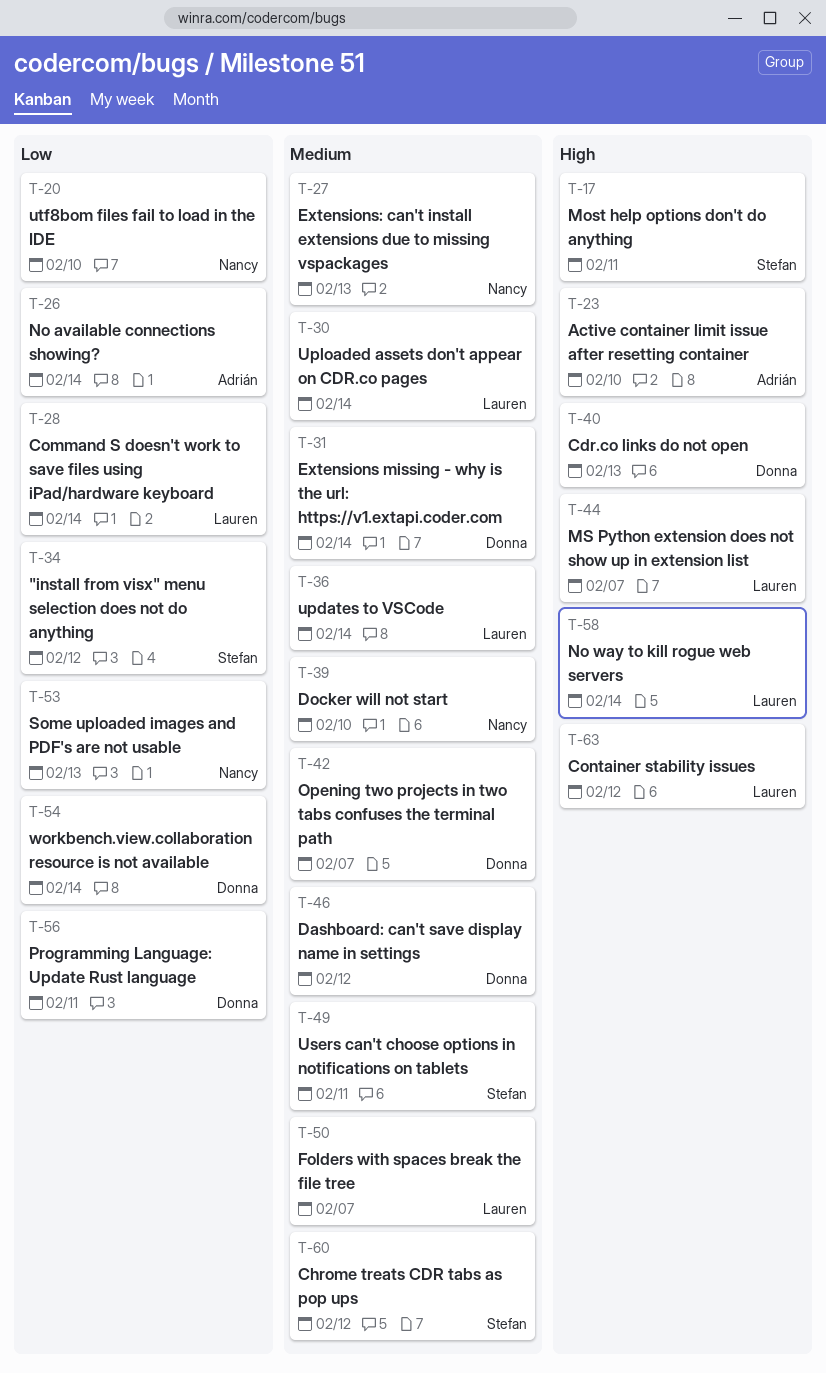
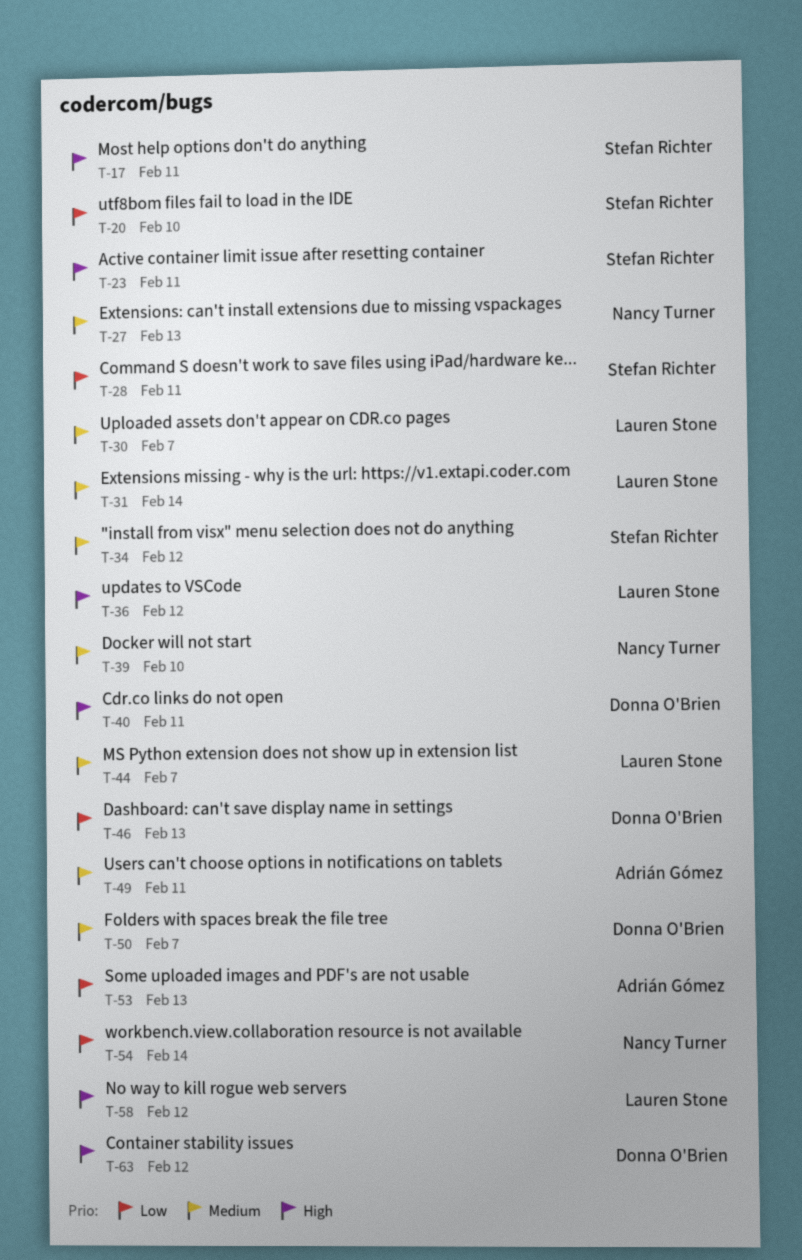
T-20, owner: Nancy Turner -> Stefan Richter
T-23, owner: Adrián Gómez -> Stefan Richter
T-23, due: Feb 10 -> Feb 11
T-26: present -> none
T-28, owner: Lauren Stone -> Stefan Richter
T-28, due: Feb 14 -> Feb 11
T-30, due: Feb 14 -> Feb 7
T-31, owner: Donna O'Brien -> Lauren Stone
T-34, priority: Low -> Medium
T-36, priority: Medium -> High
T-36, due: Feb 14 -> Feb 12
T-40, due: Feb 13 -> Feb 11
T-42: present -> none
T-44, priority: High -> Medium
T-46, priority: Medium -> Low
T-46, due: Feb 12 -> Feb 13
T-49, owner: Stefan Richter -> Adrián Gómez
T-50, owner: Lauren Stone -> Donna O'Brien
T-53, owner: Nancy Turner -> Adrián Gómez
T-54, owner: Donna O'Brien -> Nancy Turner
T-56: present -> none
T-58, due: Feb 14 -> Feb 12
T-60: present -> none
T-63, owner: Lauren Stone -> Donna O'Brien

